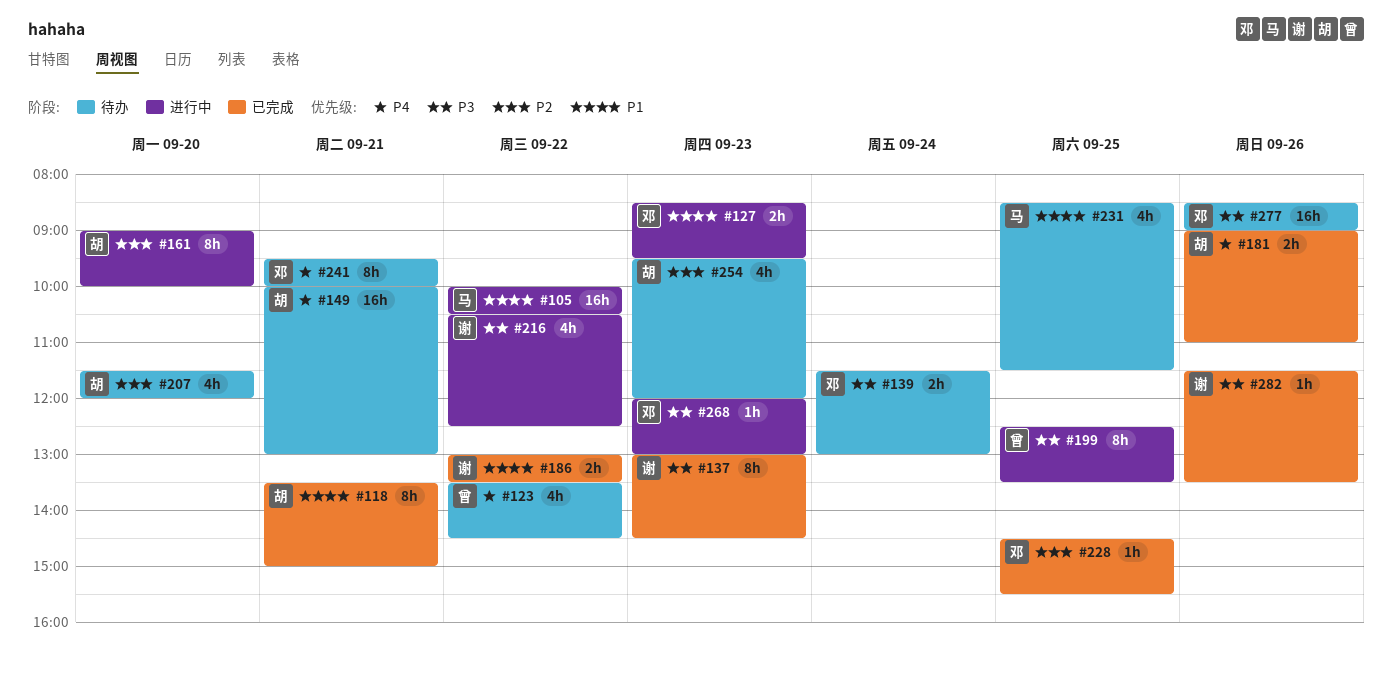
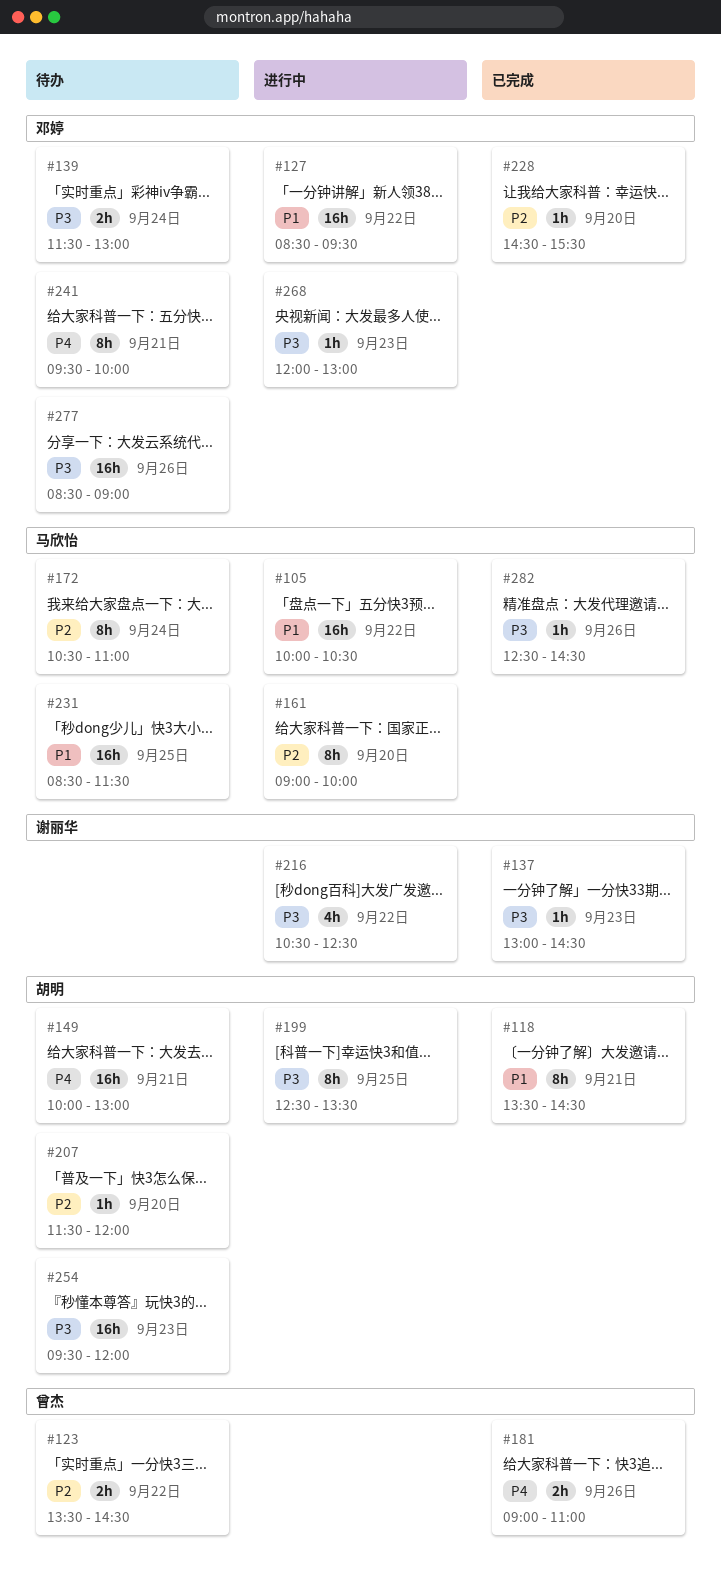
#118, ends: 15:00 -> 14:30
#123, priority: P4 -> P2
#123, estimate: 4h -> 2h
#127, estimate: 2h -> 16h
#127, day: Sep 23 -> Sep 22
#137, estimate: 8h -> 1h
#161, owner: 胡明 -> 马欣怡
#172: none -> present
#181, owner: 胡明 -> 曾杰
#186: present -> none
#199, owner: 曾杰 -> 胡明
#207, estimate: 4h -> 1h
#228, day: Sep 25 -> Sep 20
#231, estimate: 4h -> 16h
#254, priority: P2 -> P3
#254, estimate: 4h -> 16h
#282, owner: 谢丽华 -> 马欣怡
#282, begins: 11:30 -> 12:30
#282, ends: 13:30 -> 14:30

